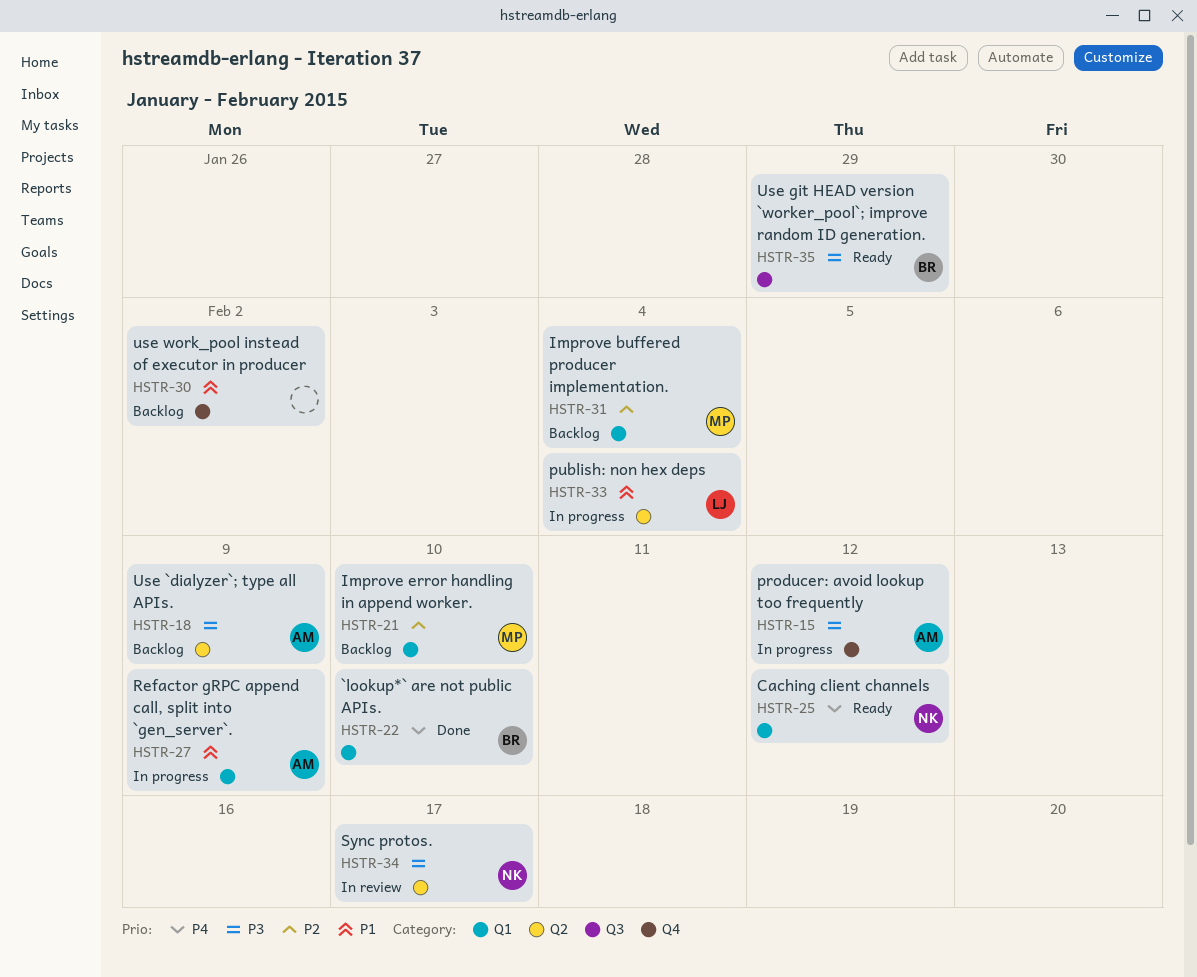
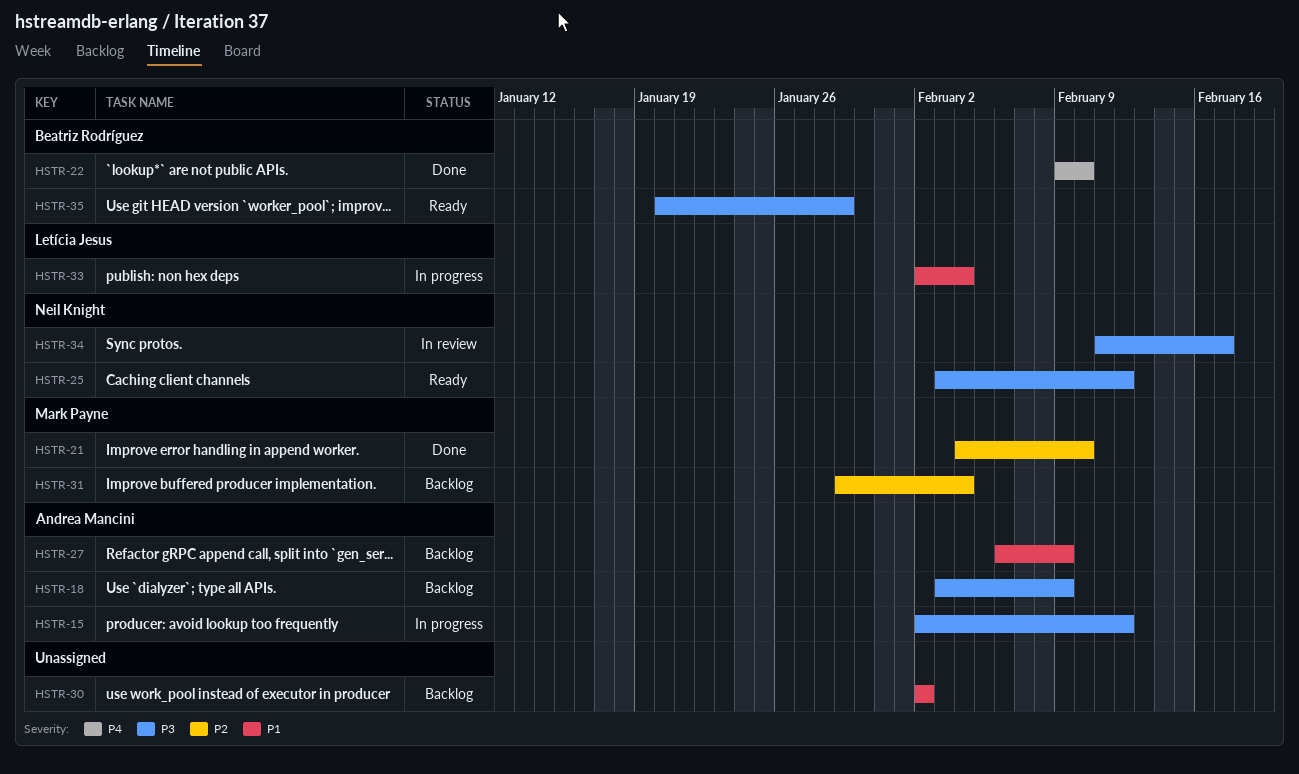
HSTR-21, status: Backlog -> Done
HSTR-25, priority: P4 -> P3
HSTR-27, status: In progress -> Backlog

